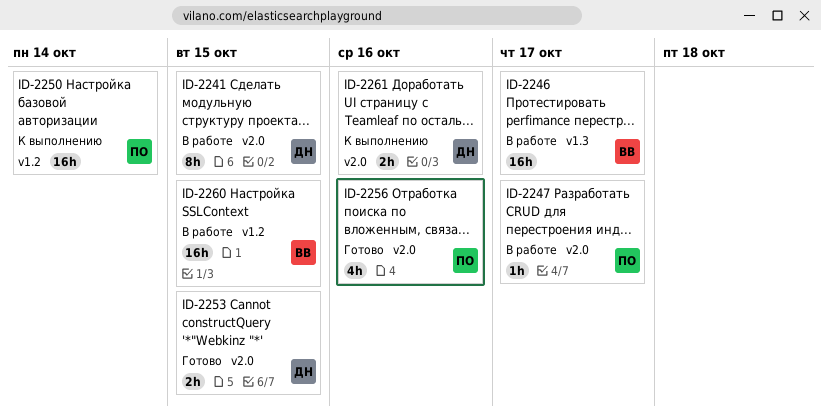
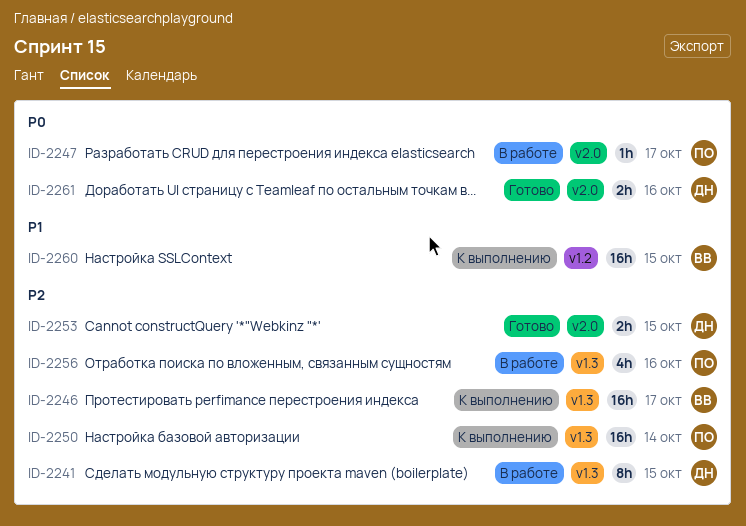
ID-2241, label: v2.0 -> v1.3
ID-2246, status: В работе -> К выполнению
ID-2250, label: v1.2 -> v1.3
ID-2256, status: Готово -> В работе
ID-2256, label: v2.0 -> v1.3
ID-2260, status: В работе -> К выполнению
ID-2261, status: К выполнению -> Готово

